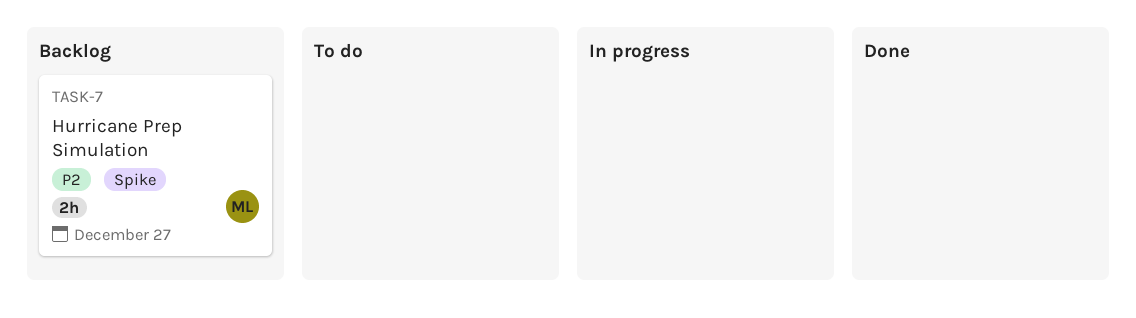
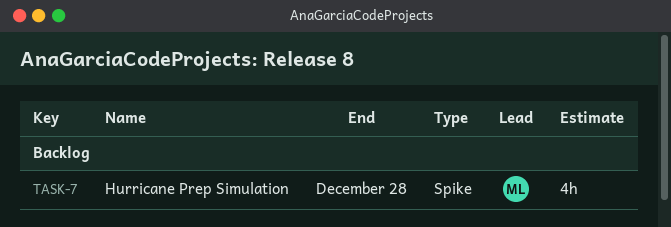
TASK-7, estimate: 2h -> 4h
TASK-7, due: Dec 27 -> Dec 28

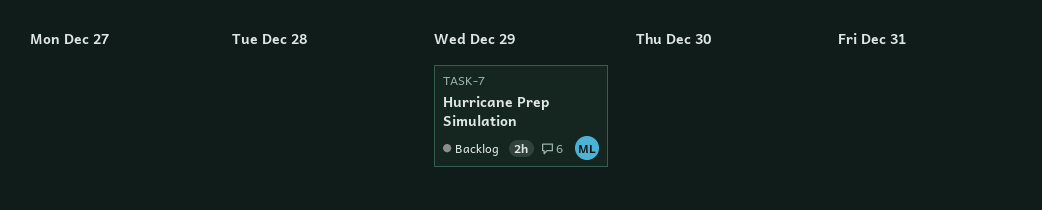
TASK-7, estimate: 4h -> 2h
TASK-7, due: Dec 28 -> Dec 29

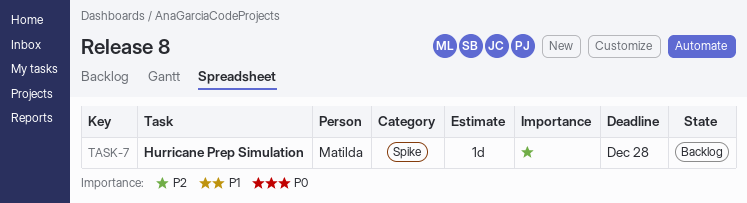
TASK-7, estimate: 2h -> 1d
TASK-7, due: Dec 29 -> Dec 28

